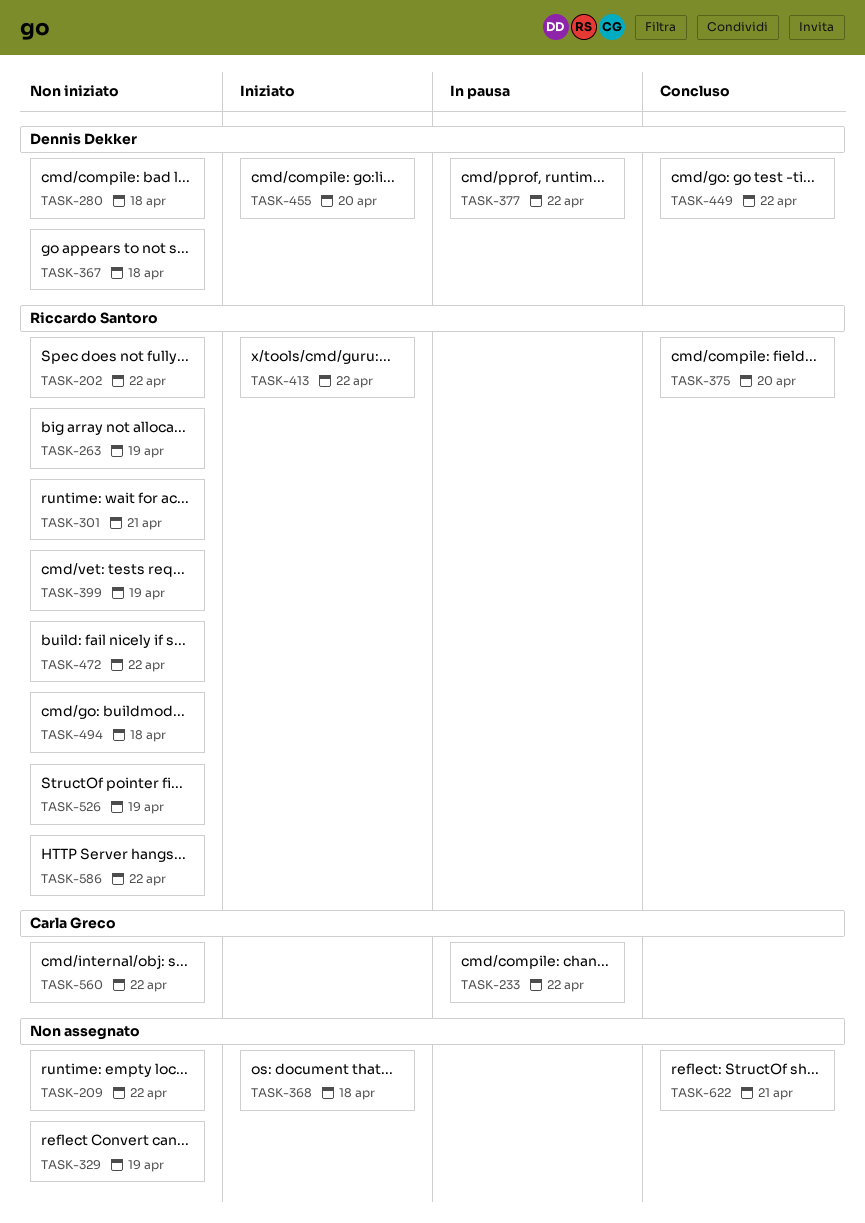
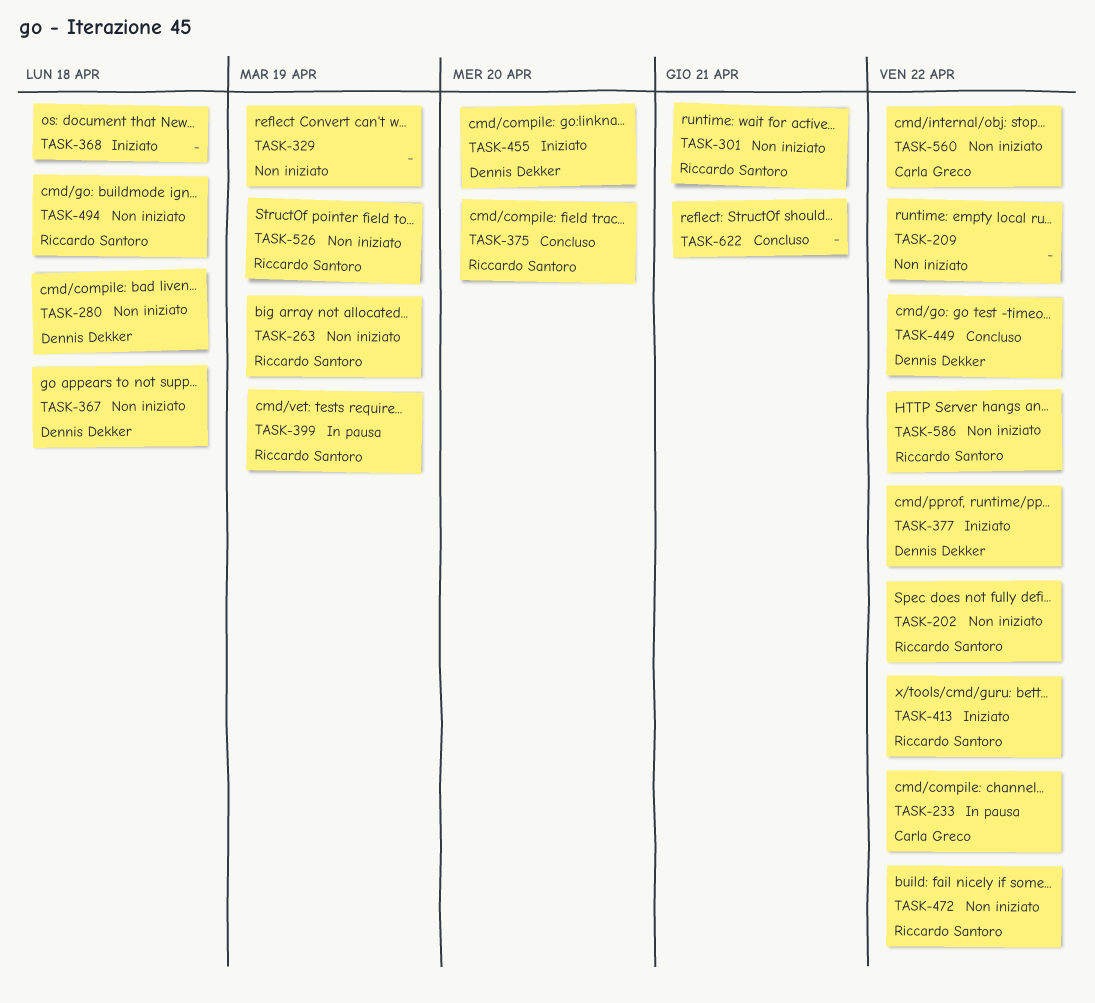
TASK-377, status: In pausa -> Iniziato
TASK-399, status: Non iniziato -> In pausa

